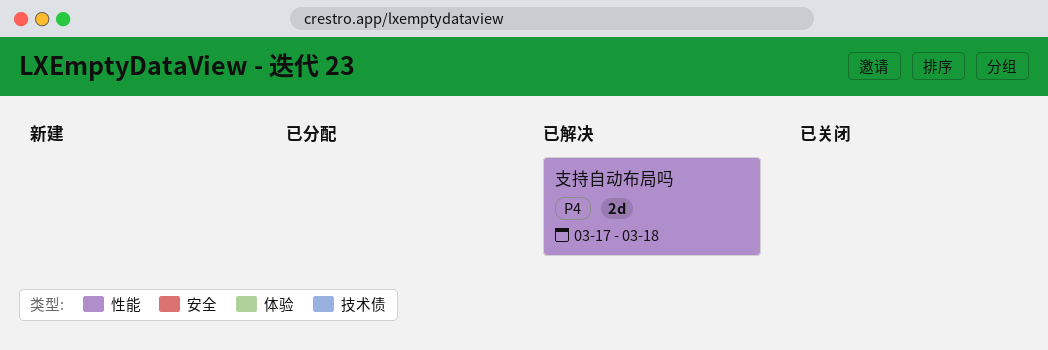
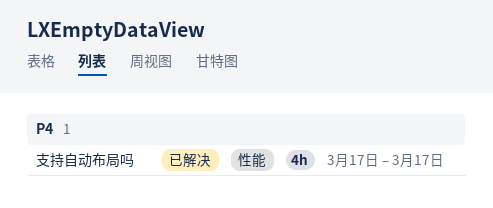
支持自动布局吗, estimate: 2d -> 4h
支持自动布局吗, due: Mar 18 -> Mar 17

